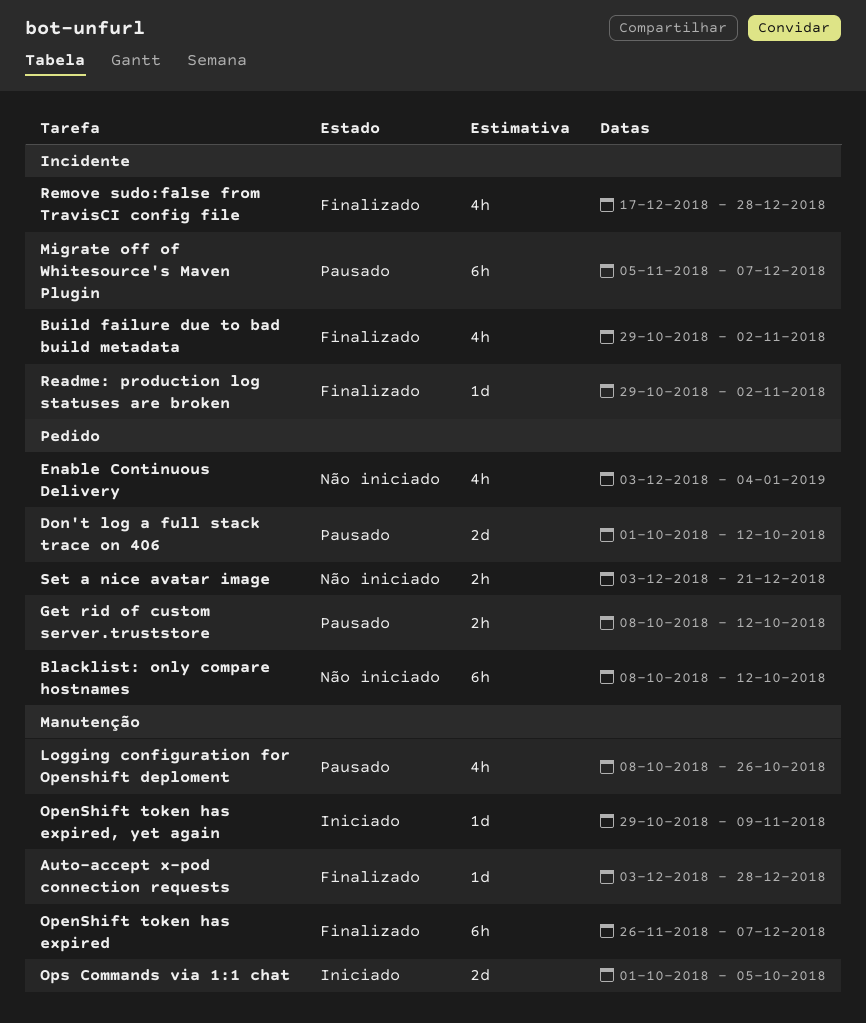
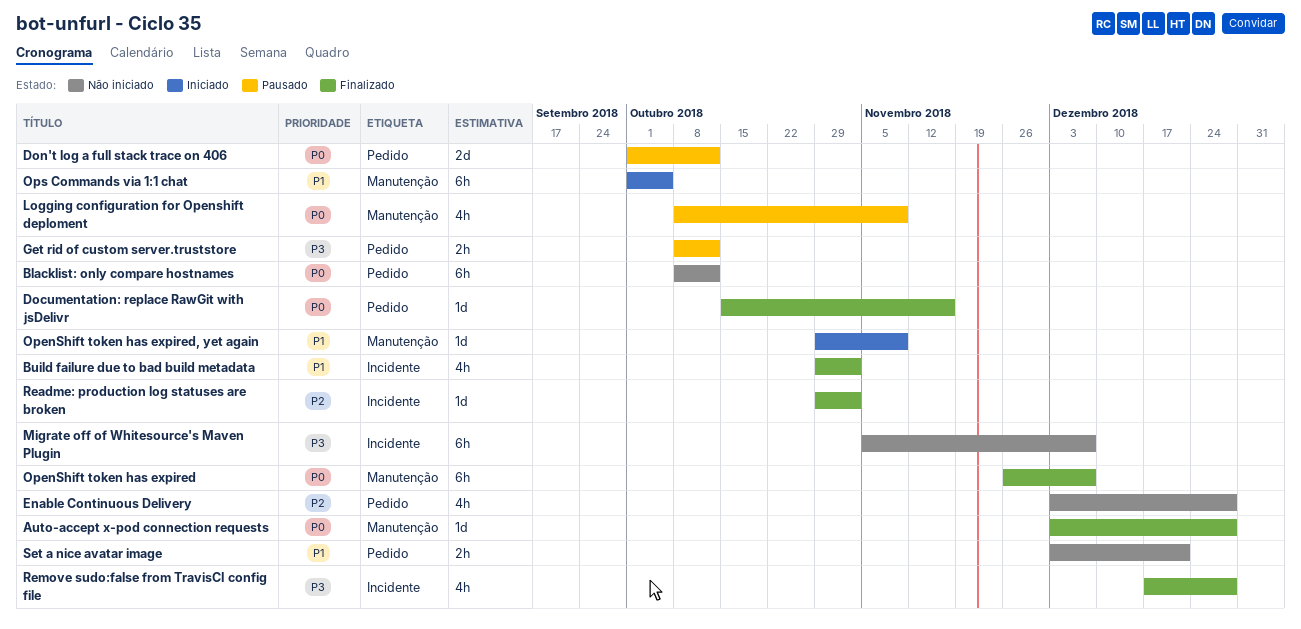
Documentation: replace RawGit with jsDelivr: none -> present
Enable Continuous Delivery, due: Jan 4 -> Dec 28
Logging configuration for Openshift deploment, due: Oct 26 -> Nov 9
Migrate off of Whitesource's Maven Plugin, status: Pausado -> Não iniciado
Ops Commands via 1:1 chat, estimate: 2d -> 6h

